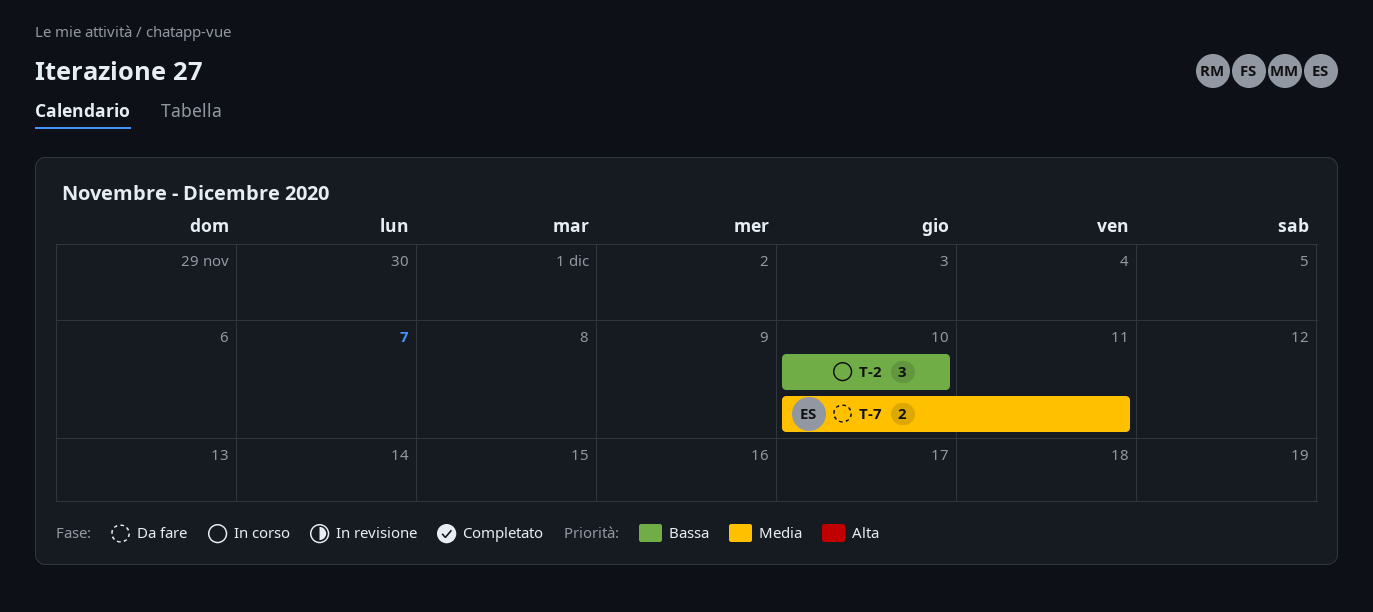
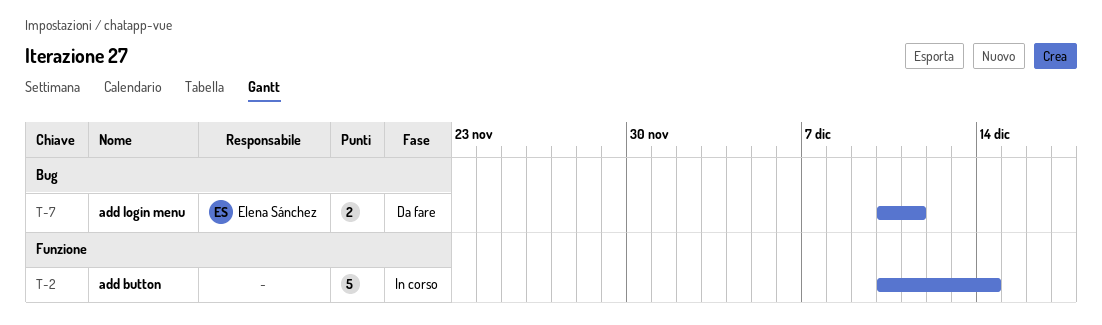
T-2, estimate: 3 -> 5
T-2, due: Dec 10 -> Dec 14

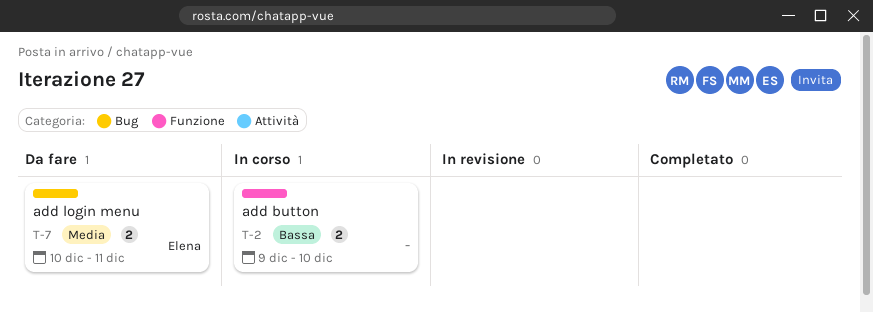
T-2, estimate: 5 -> 2
T-2, start: Dec 10 -> Dec 9
T-2, due: Dec 14 -> Dec 10

